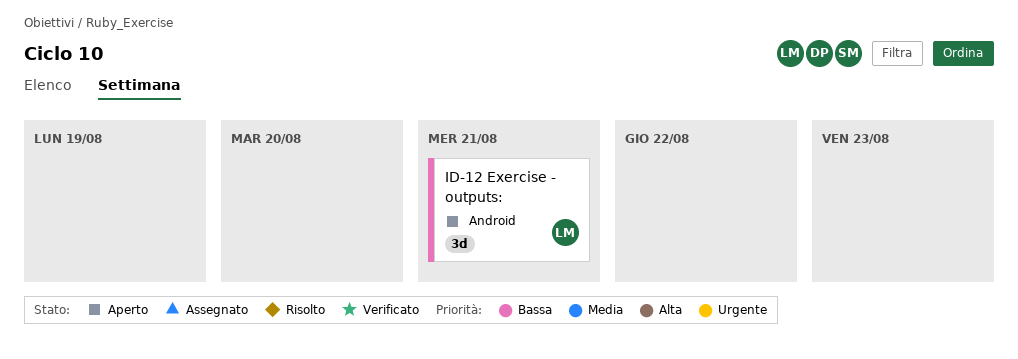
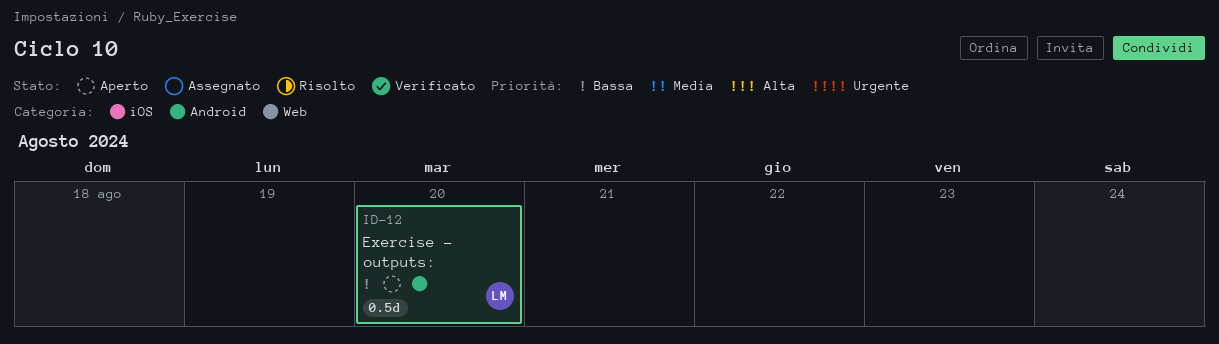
ID-12, estimate: 3d -> 0.5d
ID-12, due: Aug 21 -> Aug 20

